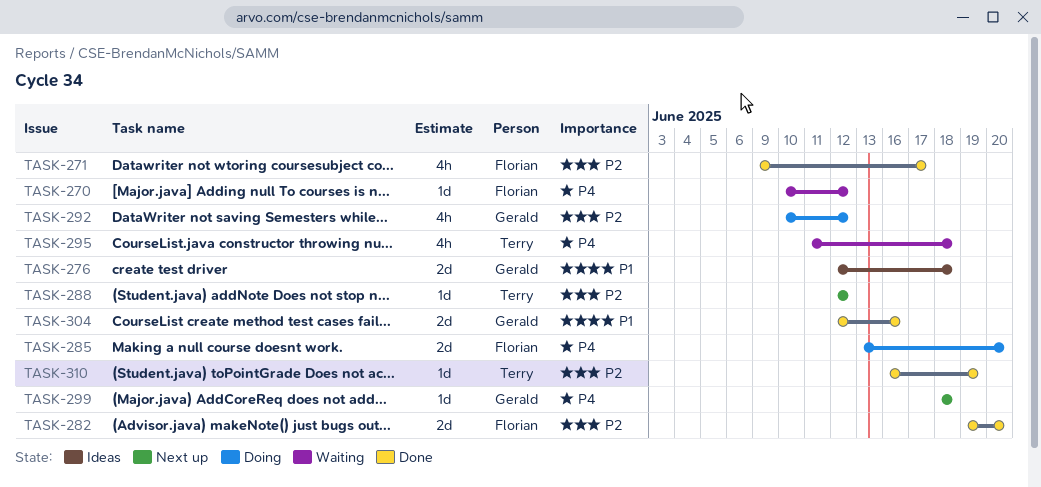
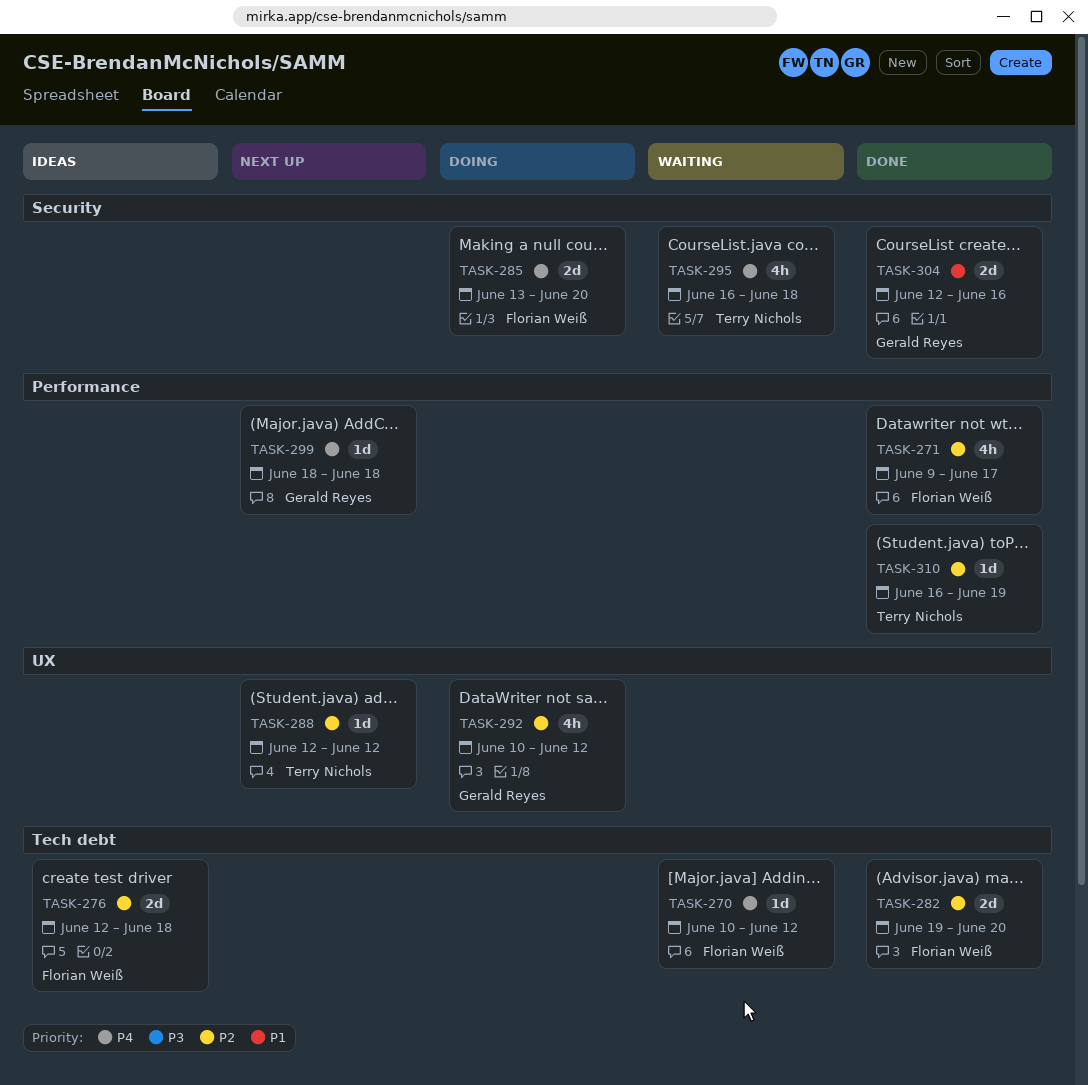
TASK-276, owner: Gerald Reyes -> Florian Weiß
TASK-276, priority: P1 -> P2
TASK-295, start: Jun 11 -> Jun 16

